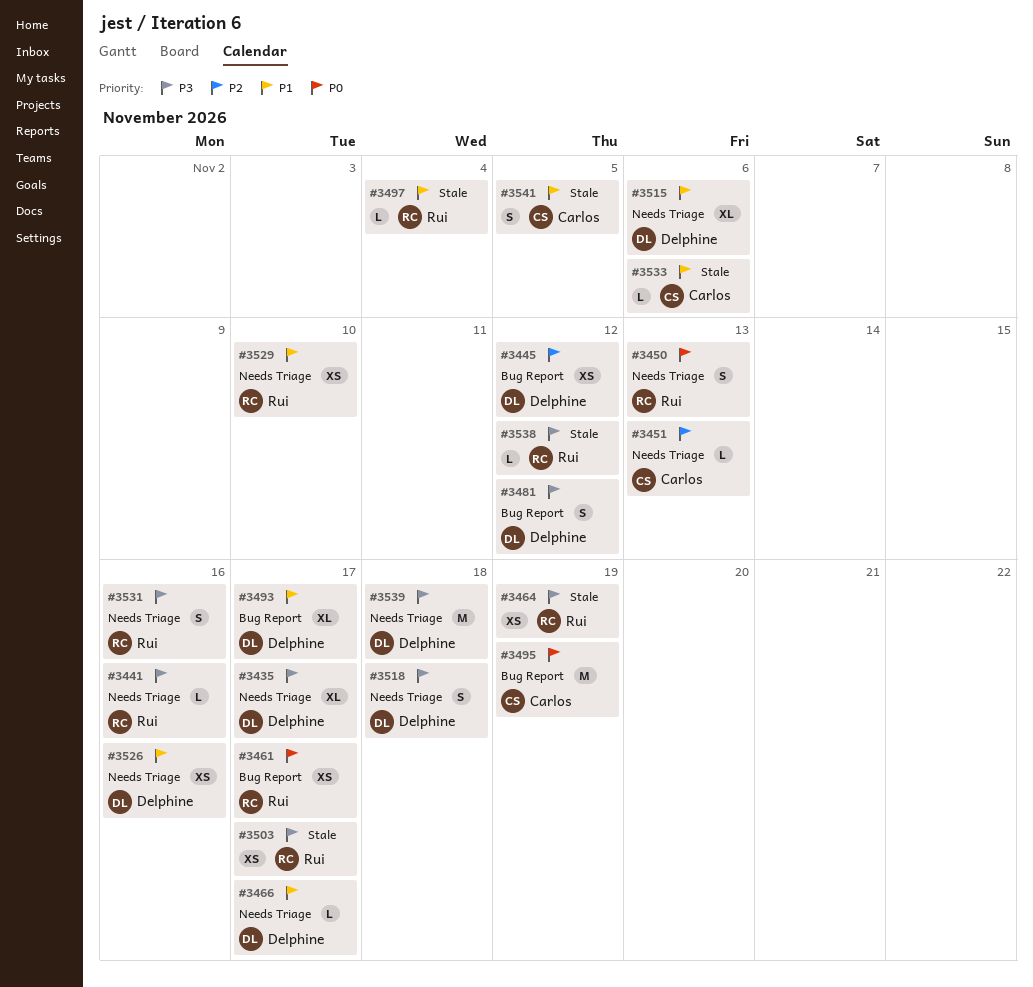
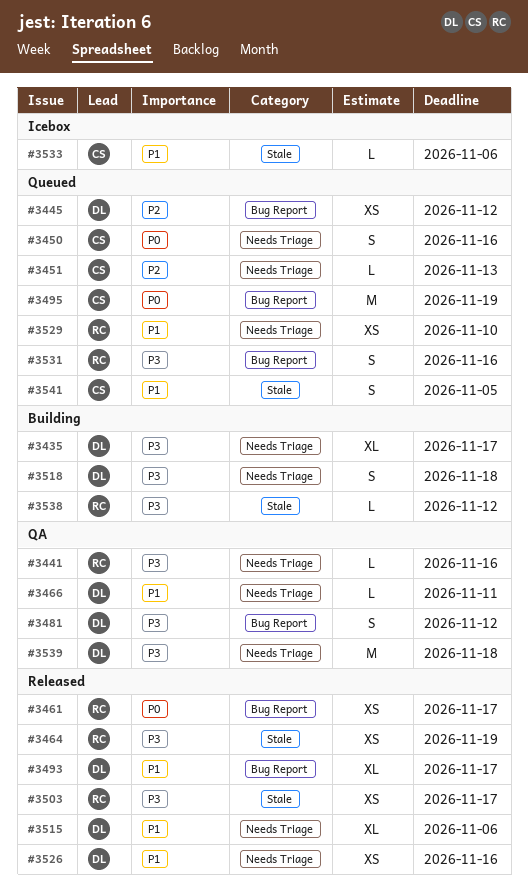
#3450, owner: Rui -> Carlos
#3450, due: Nov 13 -> Nov 16
#3466, due: Nov 17 -> Nov 11
#3497: present -> none
#3531, label: Needs Triage -> Bug Report

